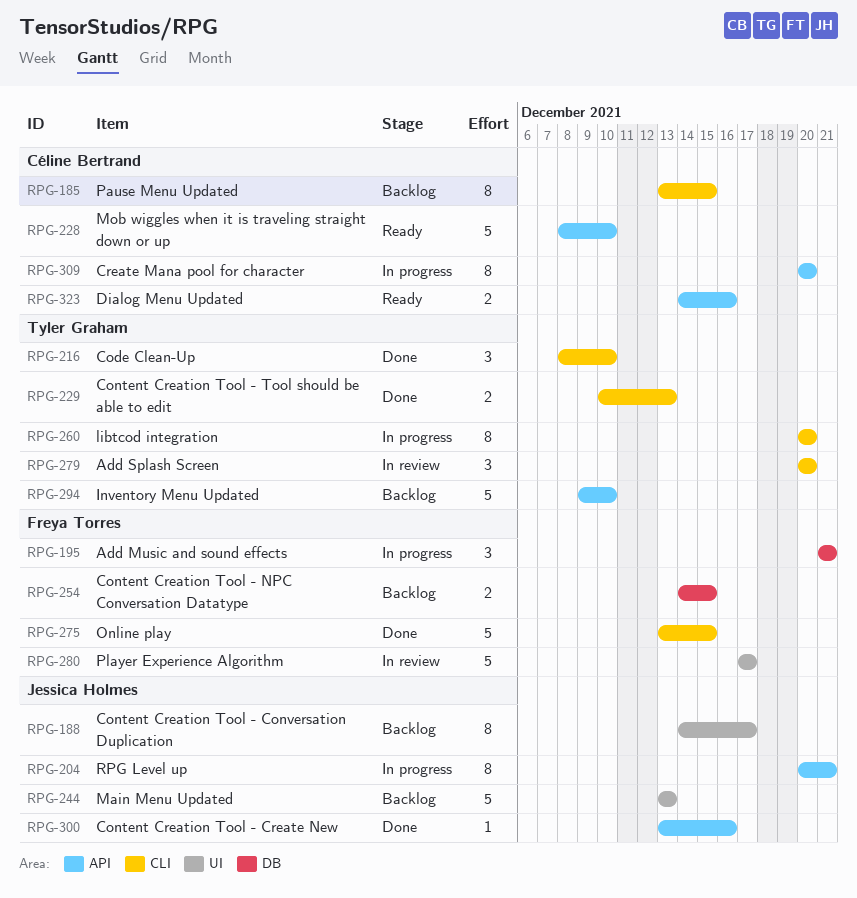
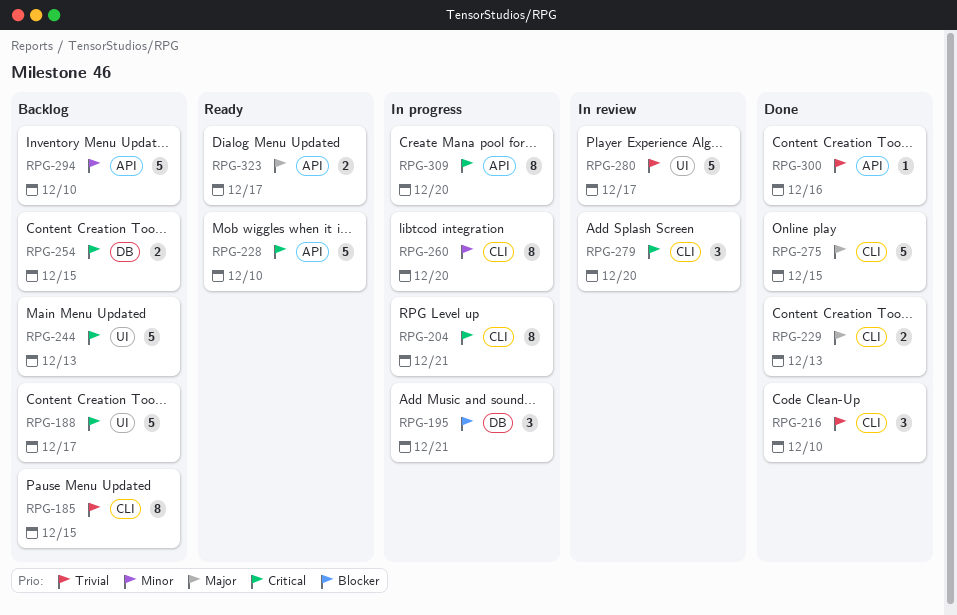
RPG-188, estimate: 8 -> 5
RPG-204, label: API -> CLI
RPG-323, due: Dec 16 -> Dec 17

